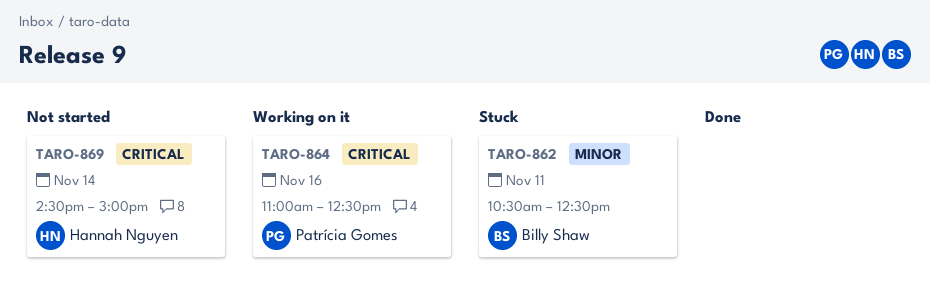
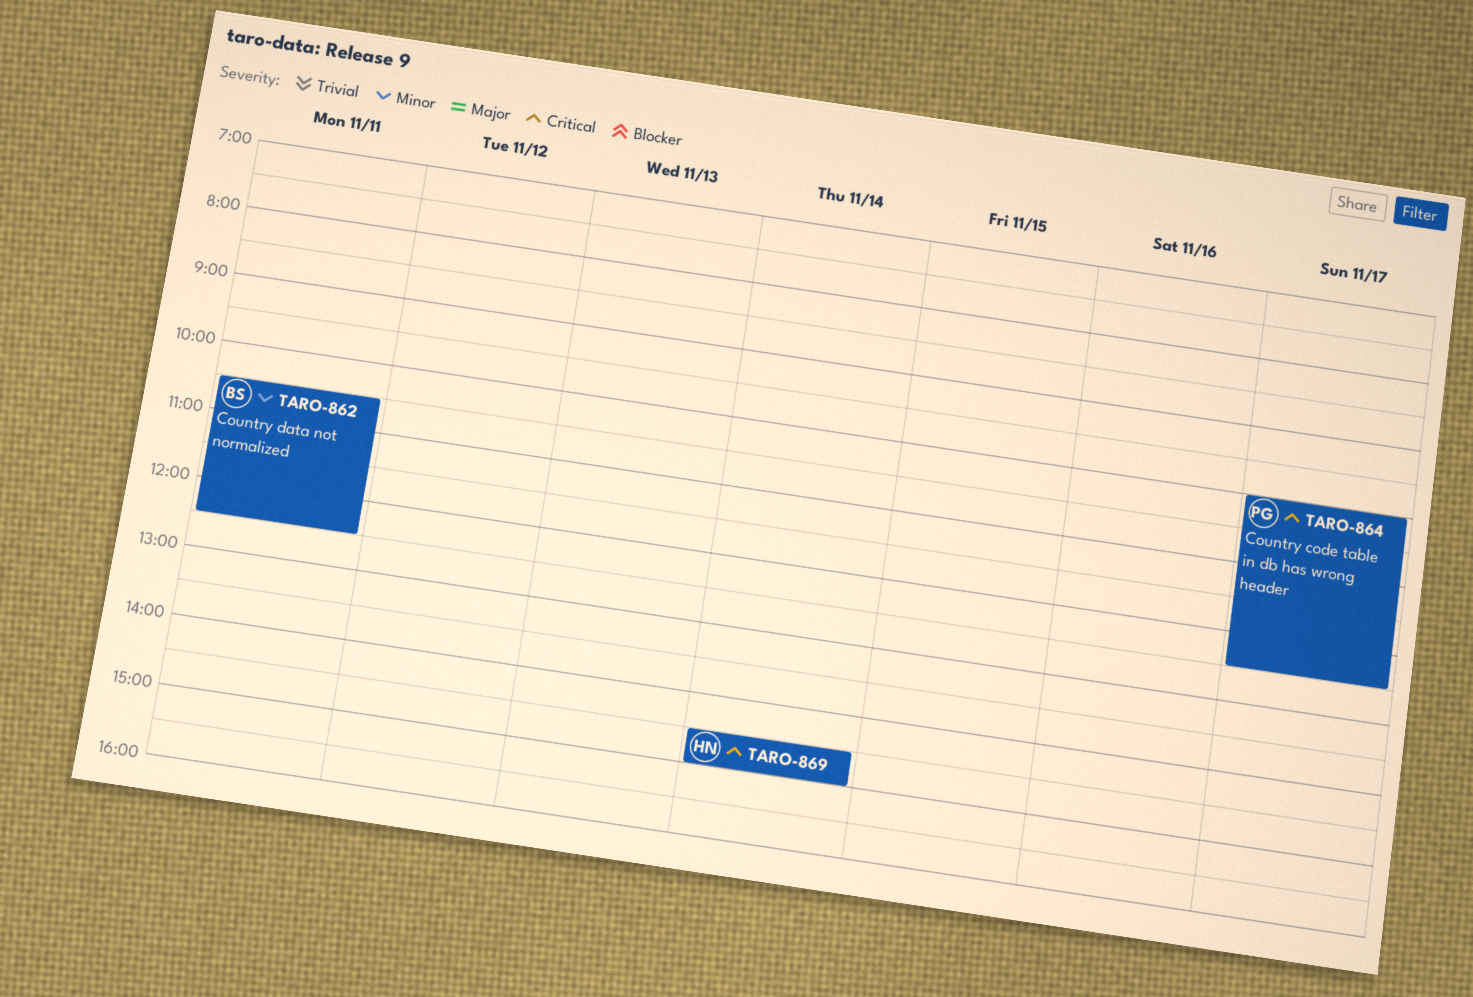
TARO-864, day: Nov 16 -> Nov 17
TARO-864, begins: 11:00 -> 10:00

